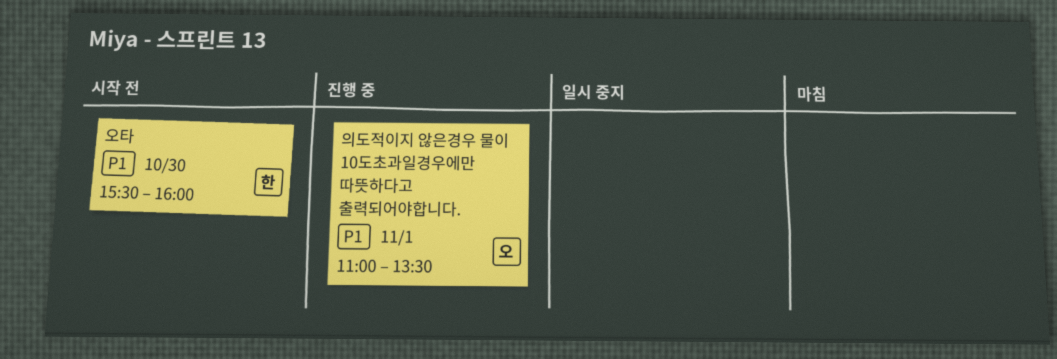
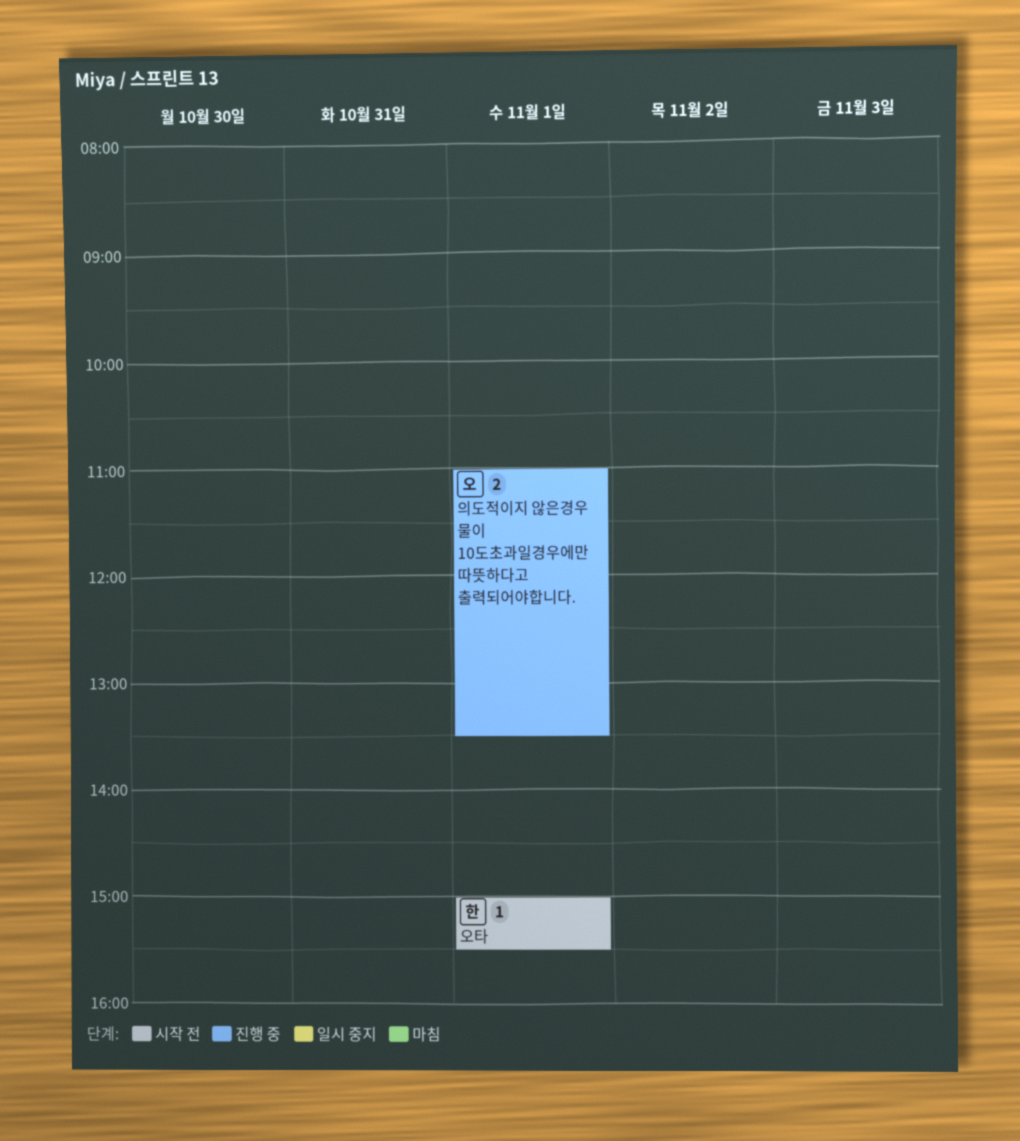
오타, day: Oct 30 -> Nov 1
오타, begins: 15:30 -> 15:00
오타, ends: 16:00 -> 15:30

